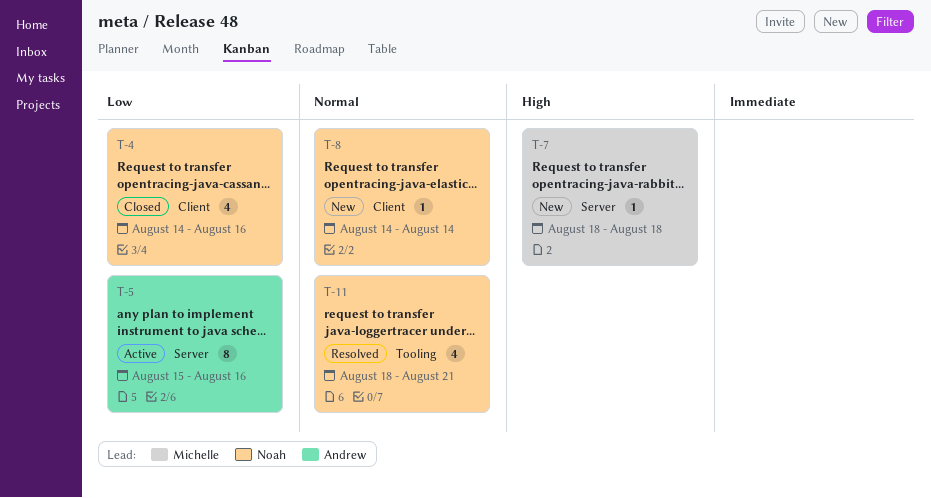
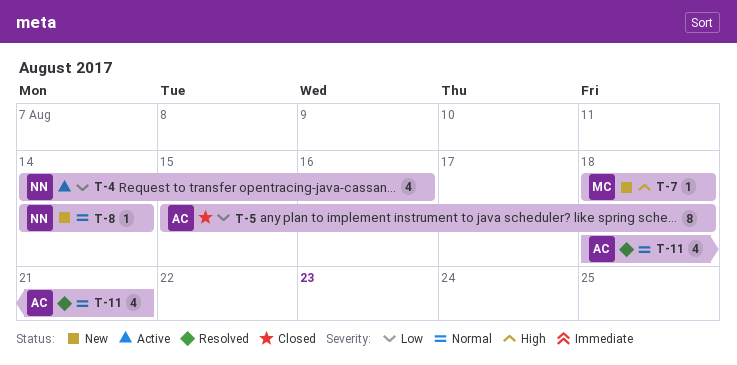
T-4, status: Closed -> Active
T-5, status: Active -> Closed
T-5, due: Aug 16 -> Aug 18
T-11, owner: Noah -> Andrew

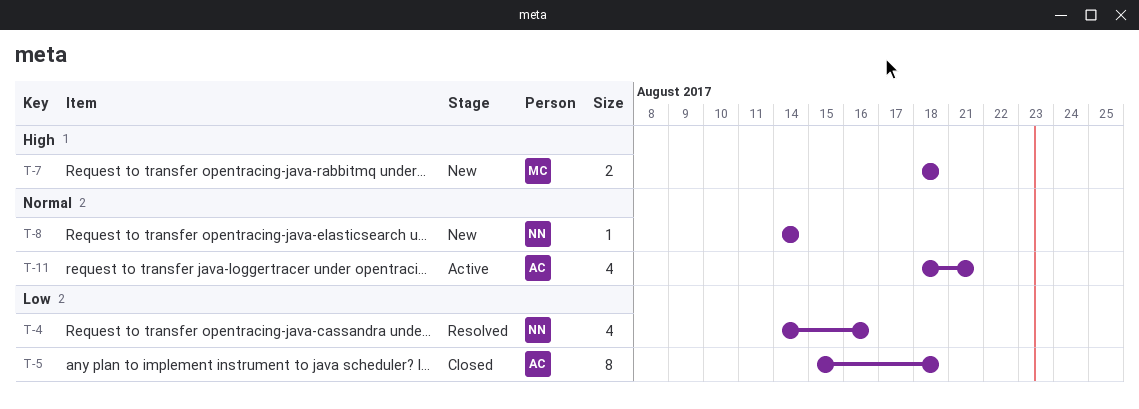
T-4, status: Active -> Resolved
T-7, estimate: 1 -> 2
T-11, status: Resolved -> Active

